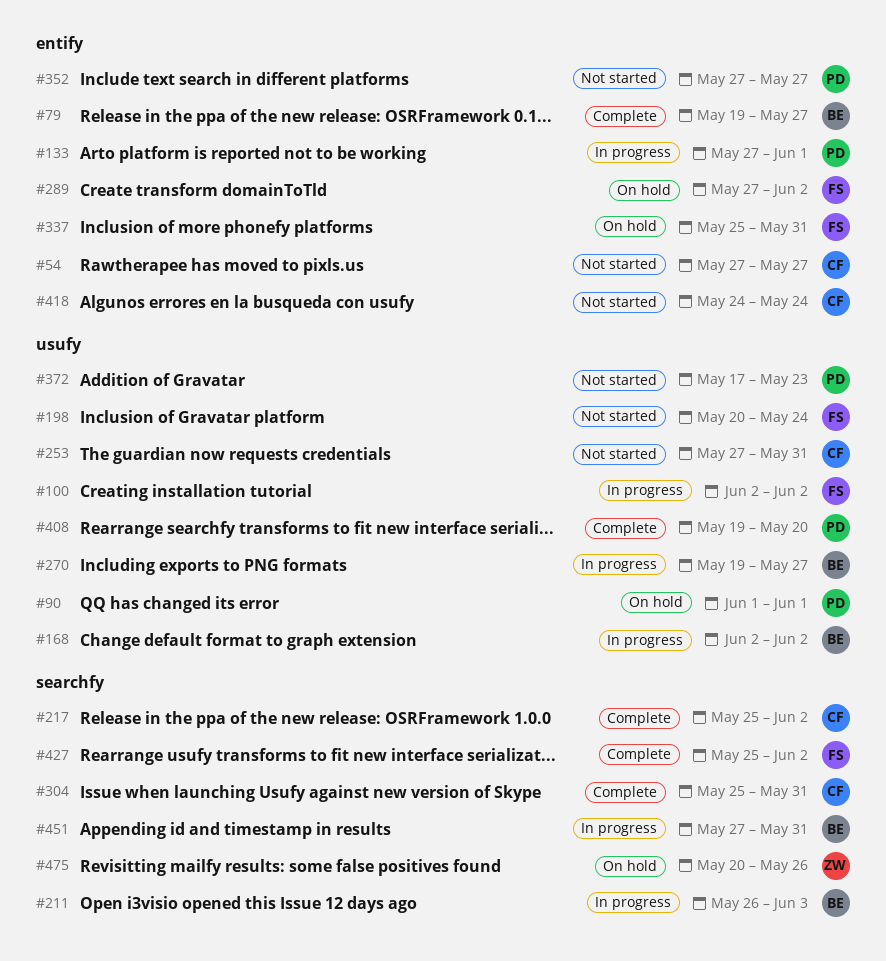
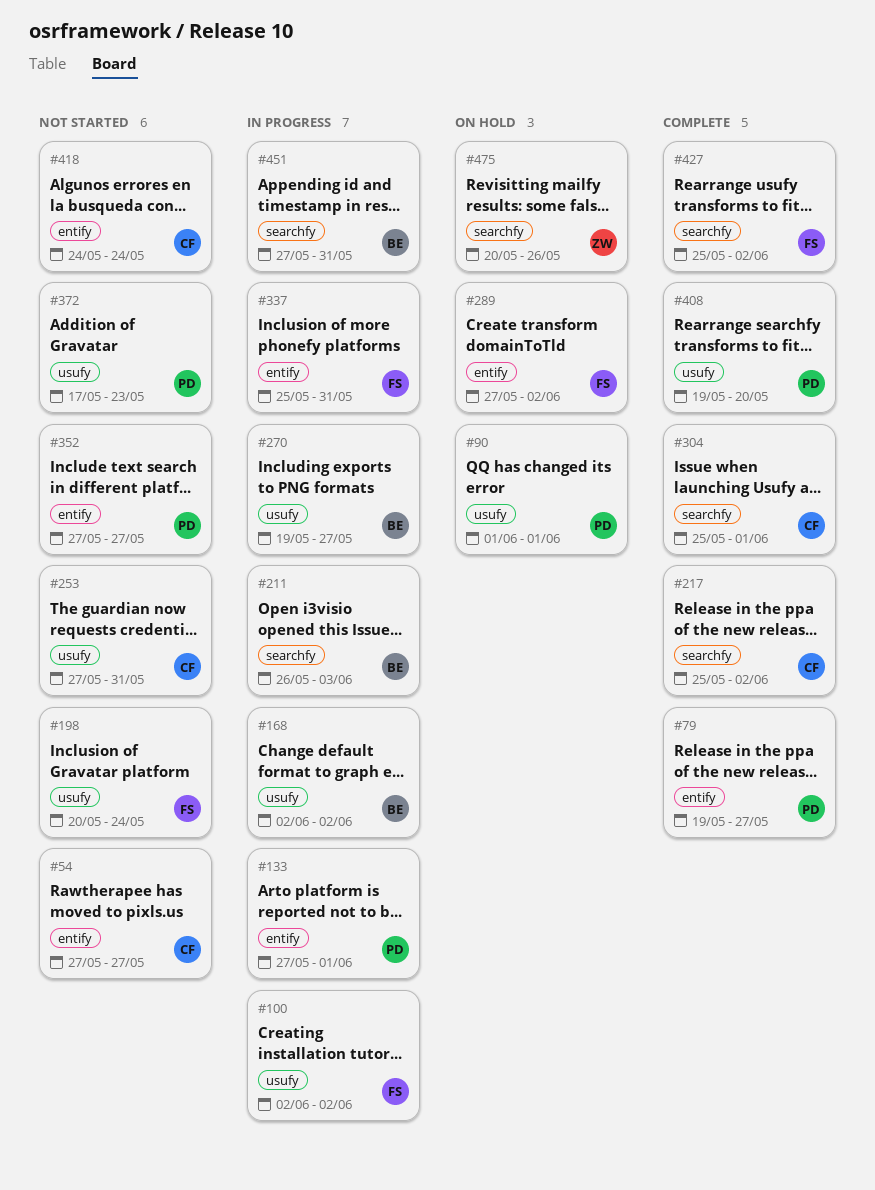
#79, owner: BE -> PD
#304, due: May 31 -> Jun 1
#337, status: On hold -> In progress

